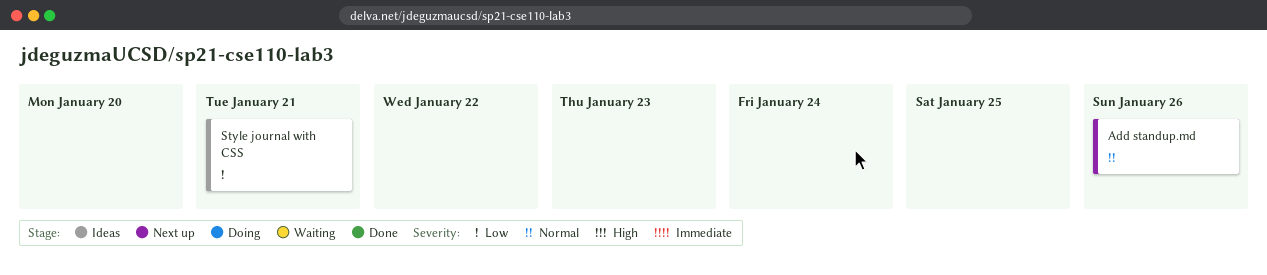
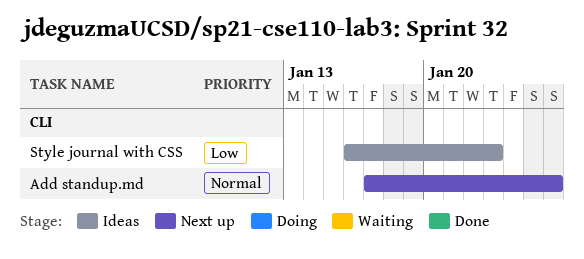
Style journal with CSS, due: Jan 21 -> Jan 23

